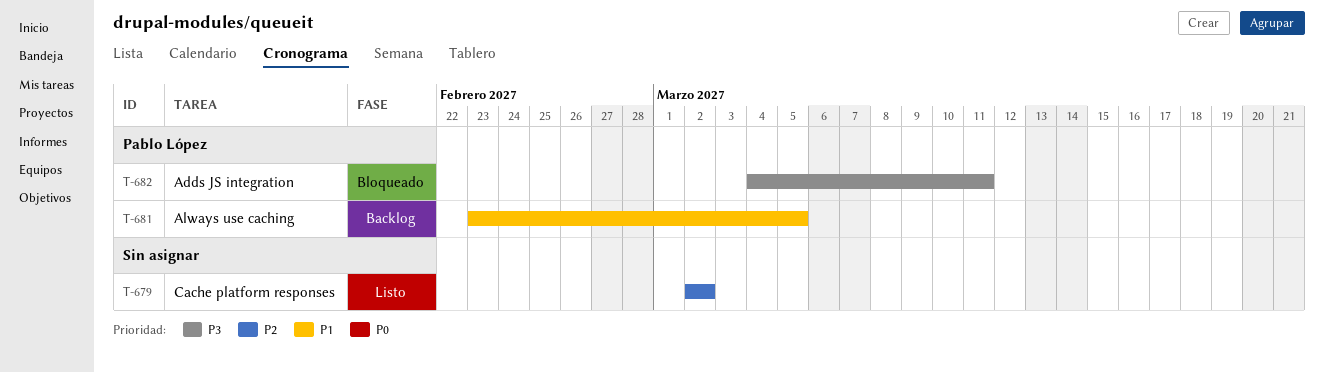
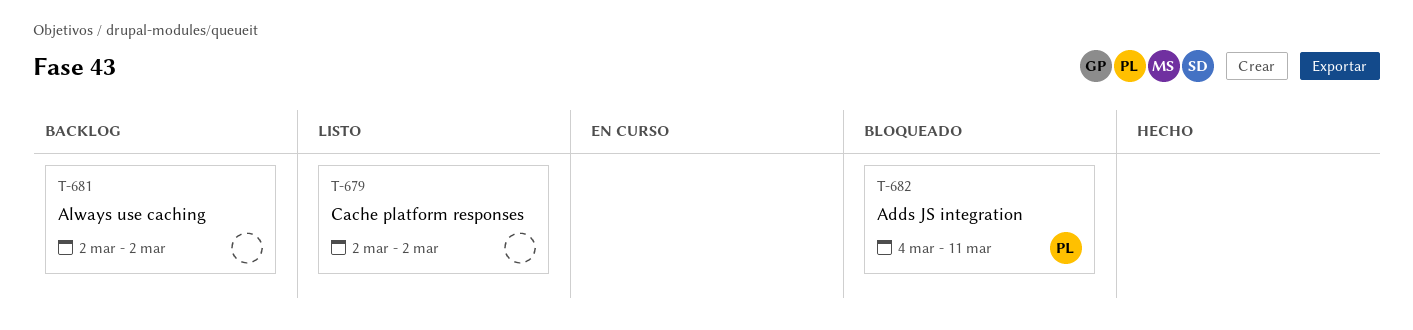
T-681, owner: Pablo López -> none
T-681, start: Feb 23 -> Mar 2
T-681, due: Mar 5 -> Mar 2

